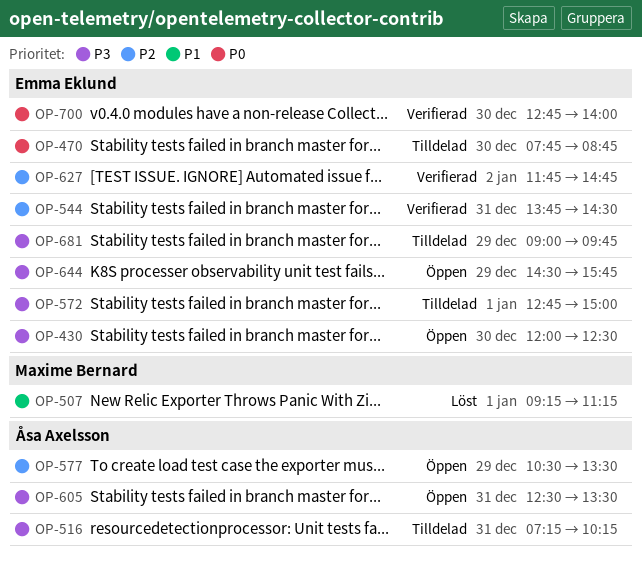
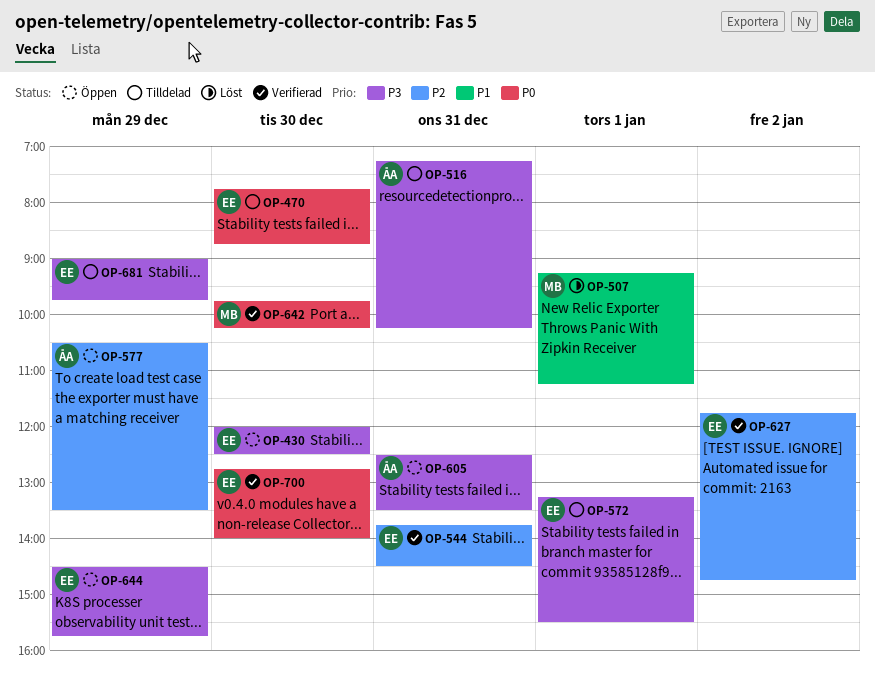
OP-572, begins: 12:45 -> 13:15
OP-572, ends: 15:00 -> 15:30
OP-642: none -> present

